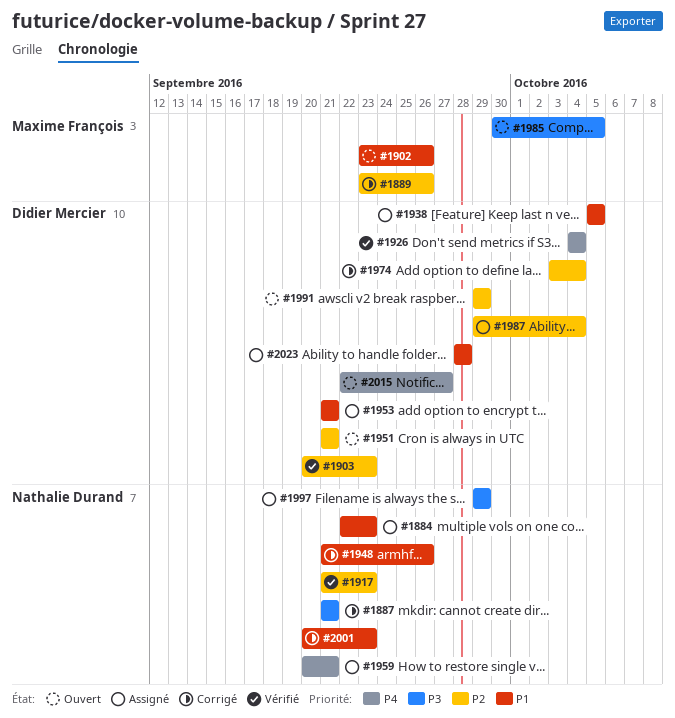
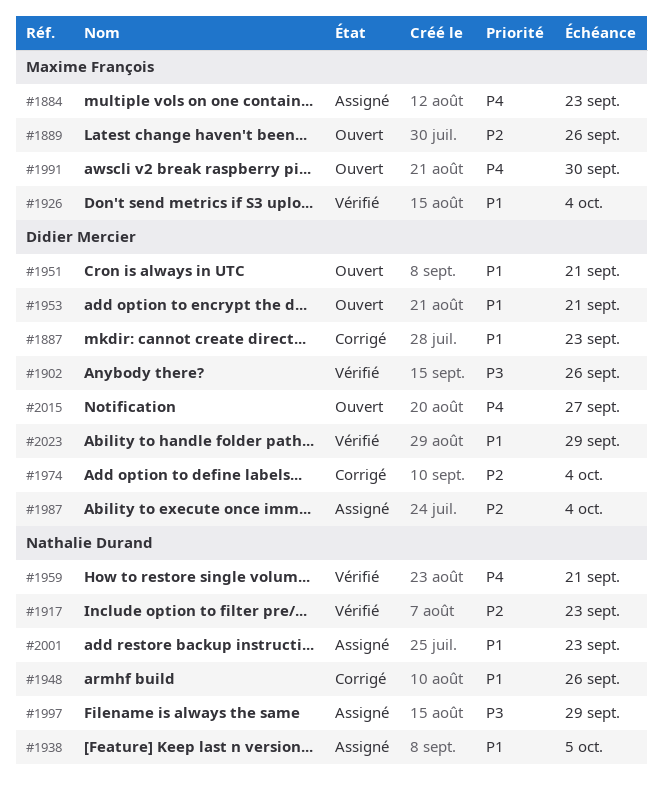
#1884, owner: Nathalie Durand -> Maxime François
#1884, priority: P1 -> P4
#1887, owner: Nathalie Durand -> Didier Mercier
#1887, priority: P3 -> P1
#1887, due: Sep 21 -> Sep 23
#1889, status: Corrigé -> Ouvert
#1902, status: Ouvert -> Vérifié
#1902, owner: Maxime François -> Didier Mercier
#1902, priority: P1 -> P3
#1903: present -> none
#1926, owner: Didier Mercier -> Maxime François
#1926, priority: P4 -> P1
#1938, owner: Didier Mercier -> Nathalie Durand
#1951, priority: P2 -> P1
#1953, status: Assigné -> Ouvert
#1959, status: Assigné -> Vérifié
#1985: present -> none
#1991, owner: Didier Mercier -> Maxime François
#1991, priority: P2 -> P4
#1991, due: Sep 29 -> Sep 30
#2001, status: Corrigé -> Assigné
#2023, status: Assigné -> Vérifié
#2023, due: Sep 28 -> Sep 29

